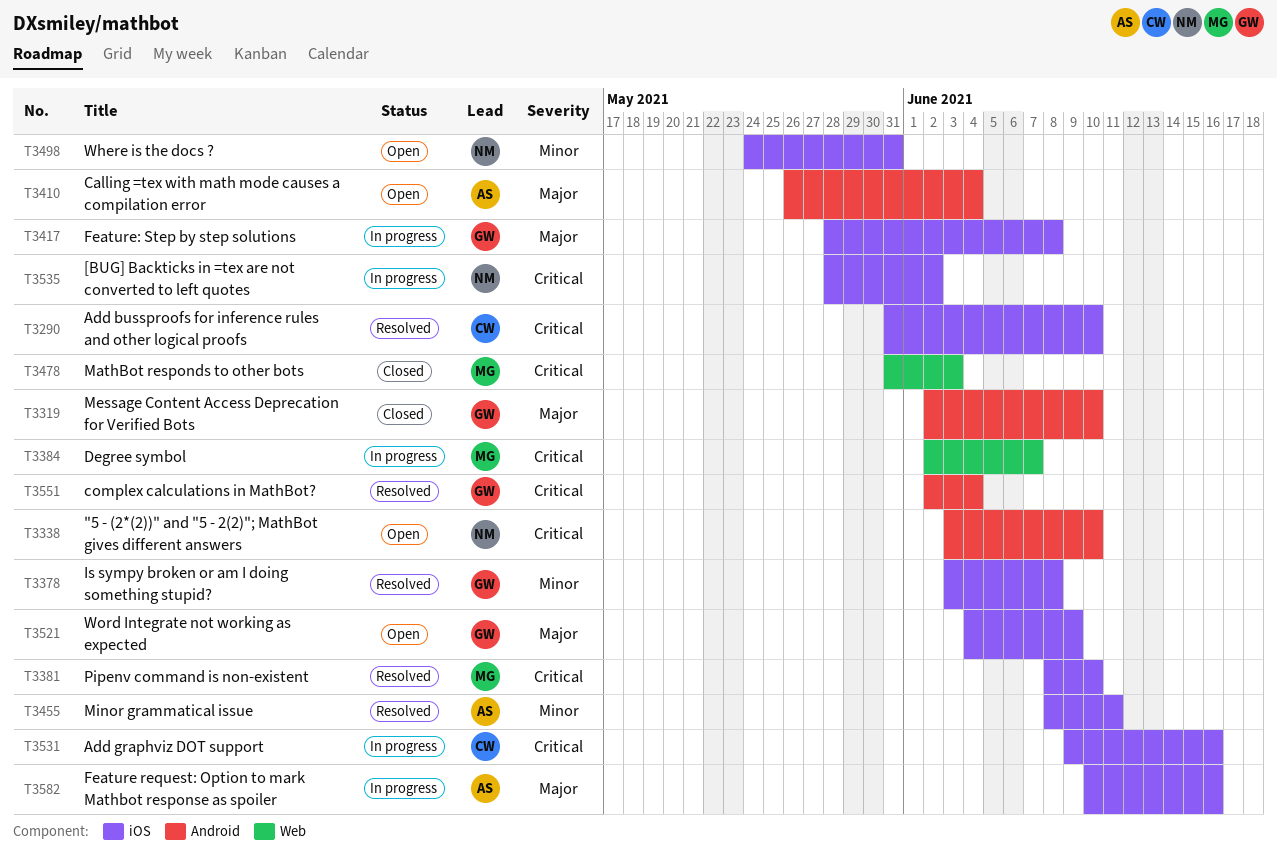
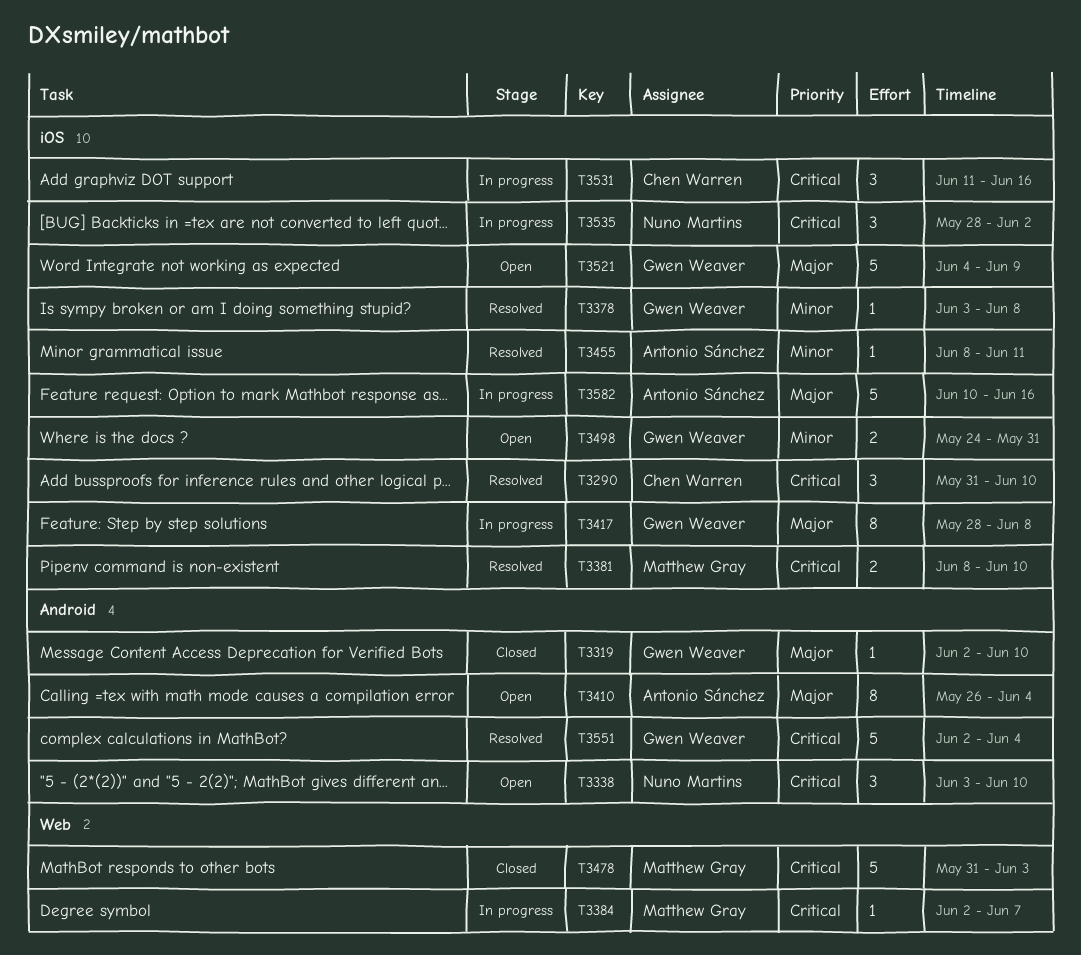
T3498, owner: Nuno Martins -> Gwen Weaver
T3531, start: Jun 9 -> Jun 11

